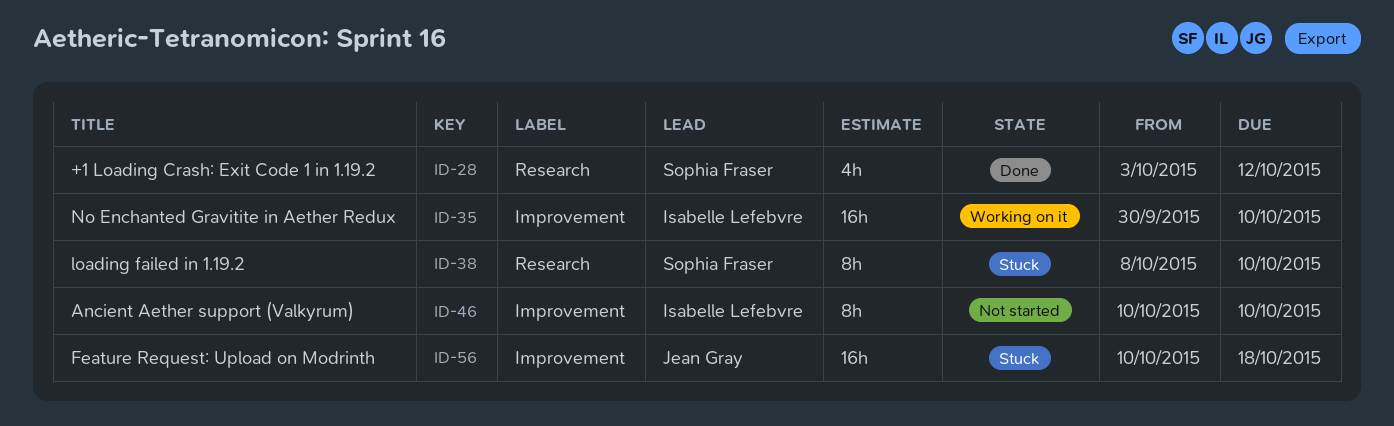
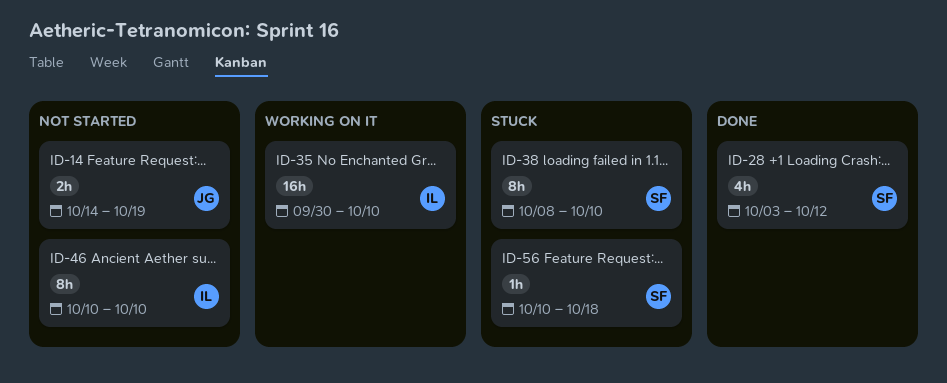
ID-14: none -> present
ID-56, owner: Jean Gray -> Sophia Fraser
ID-56, estimate: 16h -> 1h

